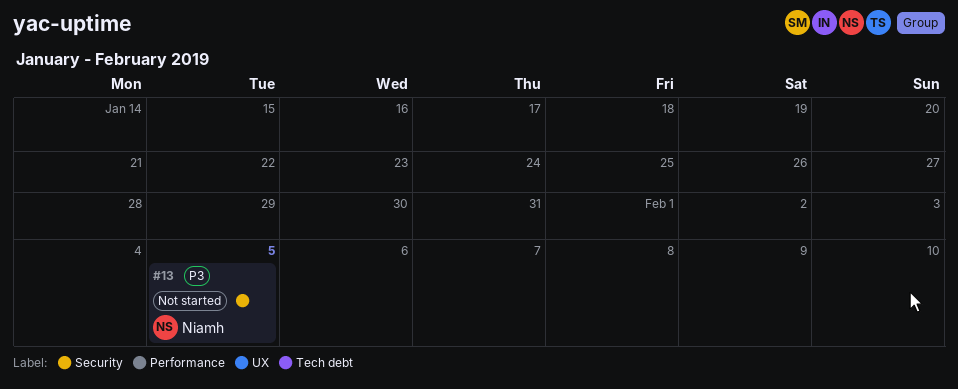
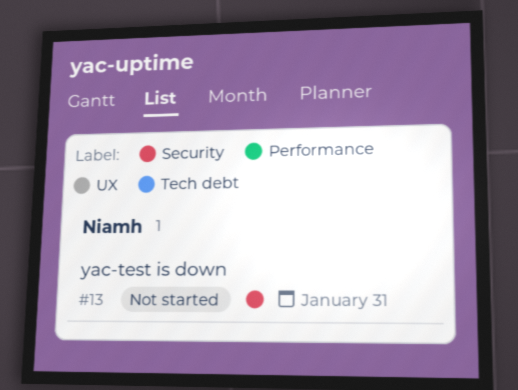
#13, due: Feb 5 -> Jan 31

